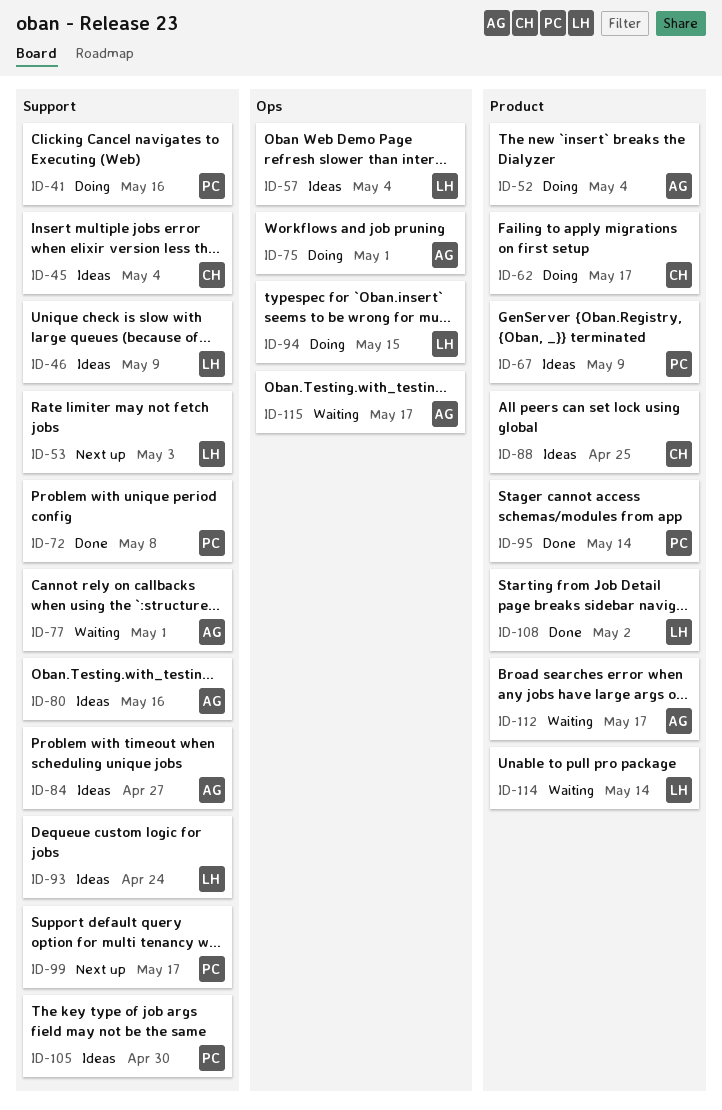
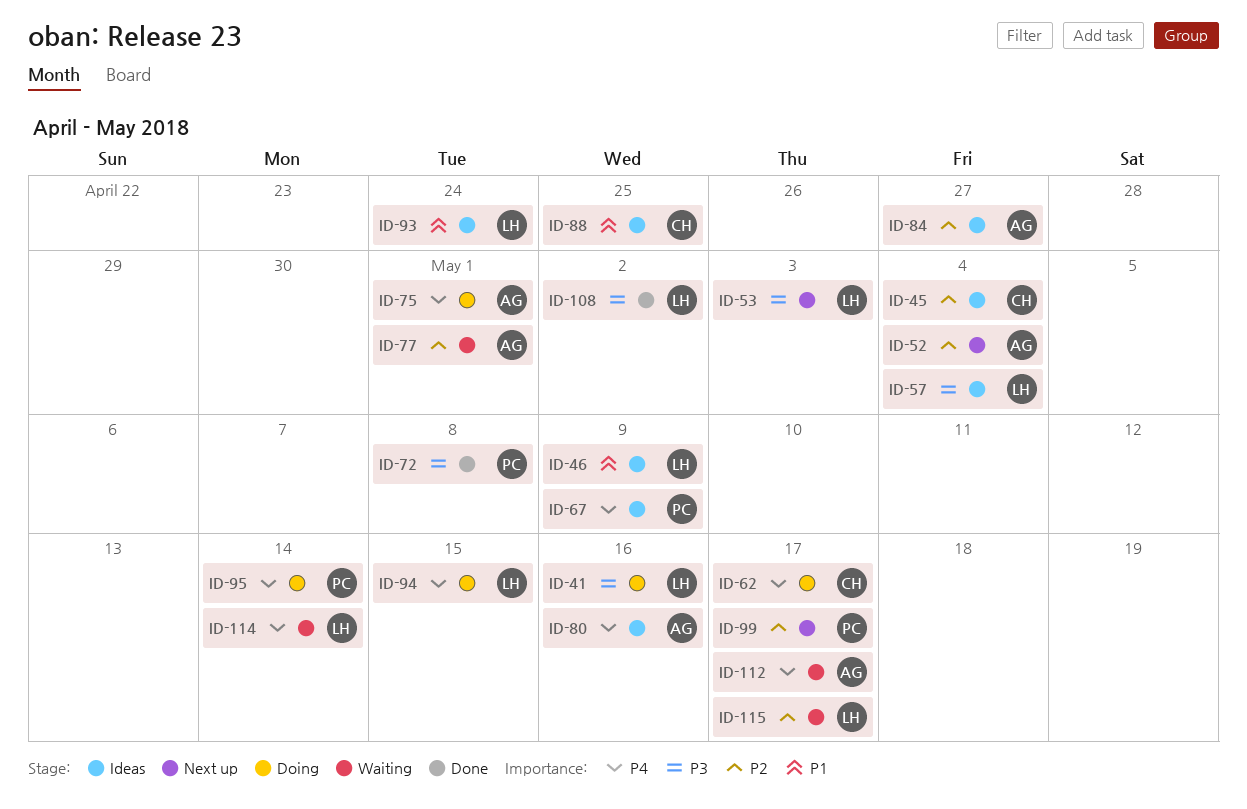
ID-41, owner: PC -> LH
ID-52, status: Doing -> Next up
ID-95, status: Done -> Doing
ID-105: present -> none
ID-115, owner: AG -> LH

